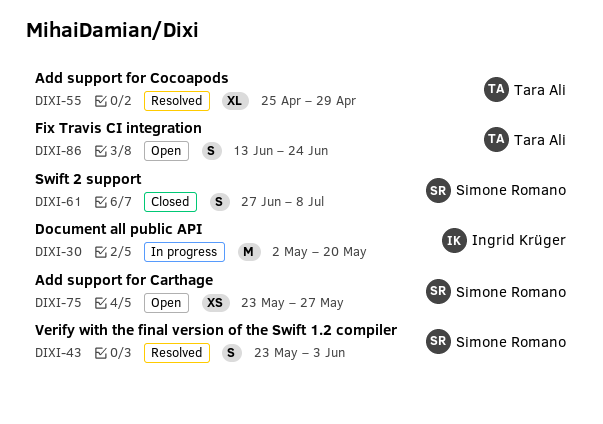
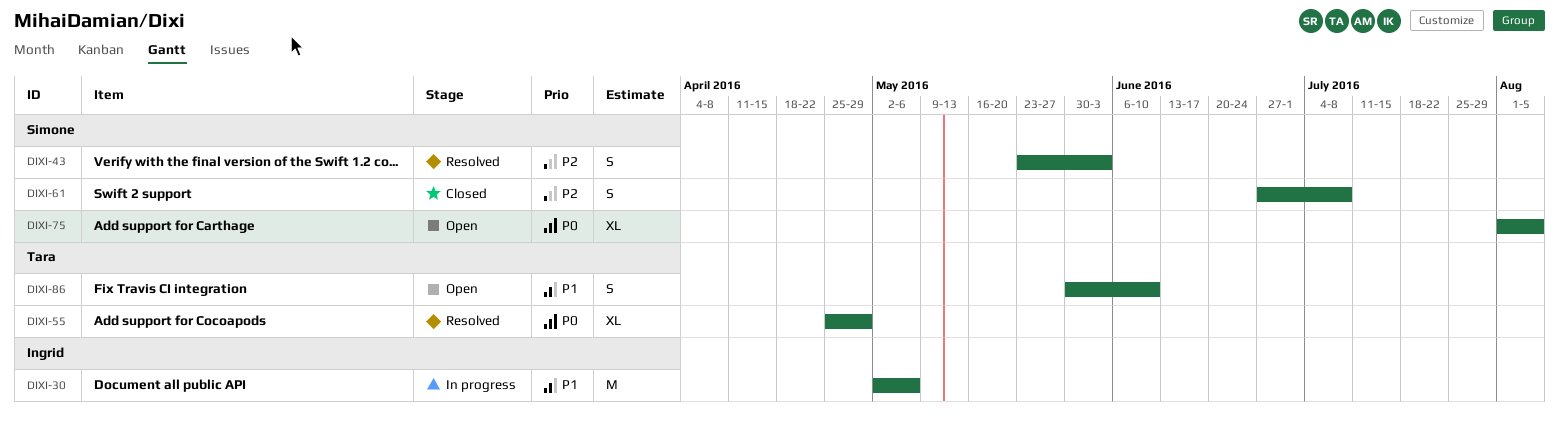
DIXI-30, due: May 20 -> May 6
DIXI-75, estimate: XS -> XL
DIXI-75, start: May 23 -> Aug 1
DIXI-75, due: May 27 -> Aug 5
DIXI-86, start: Jun 13 -> May 30
DIXI-86, due: Jun 24 -> Jun 10

